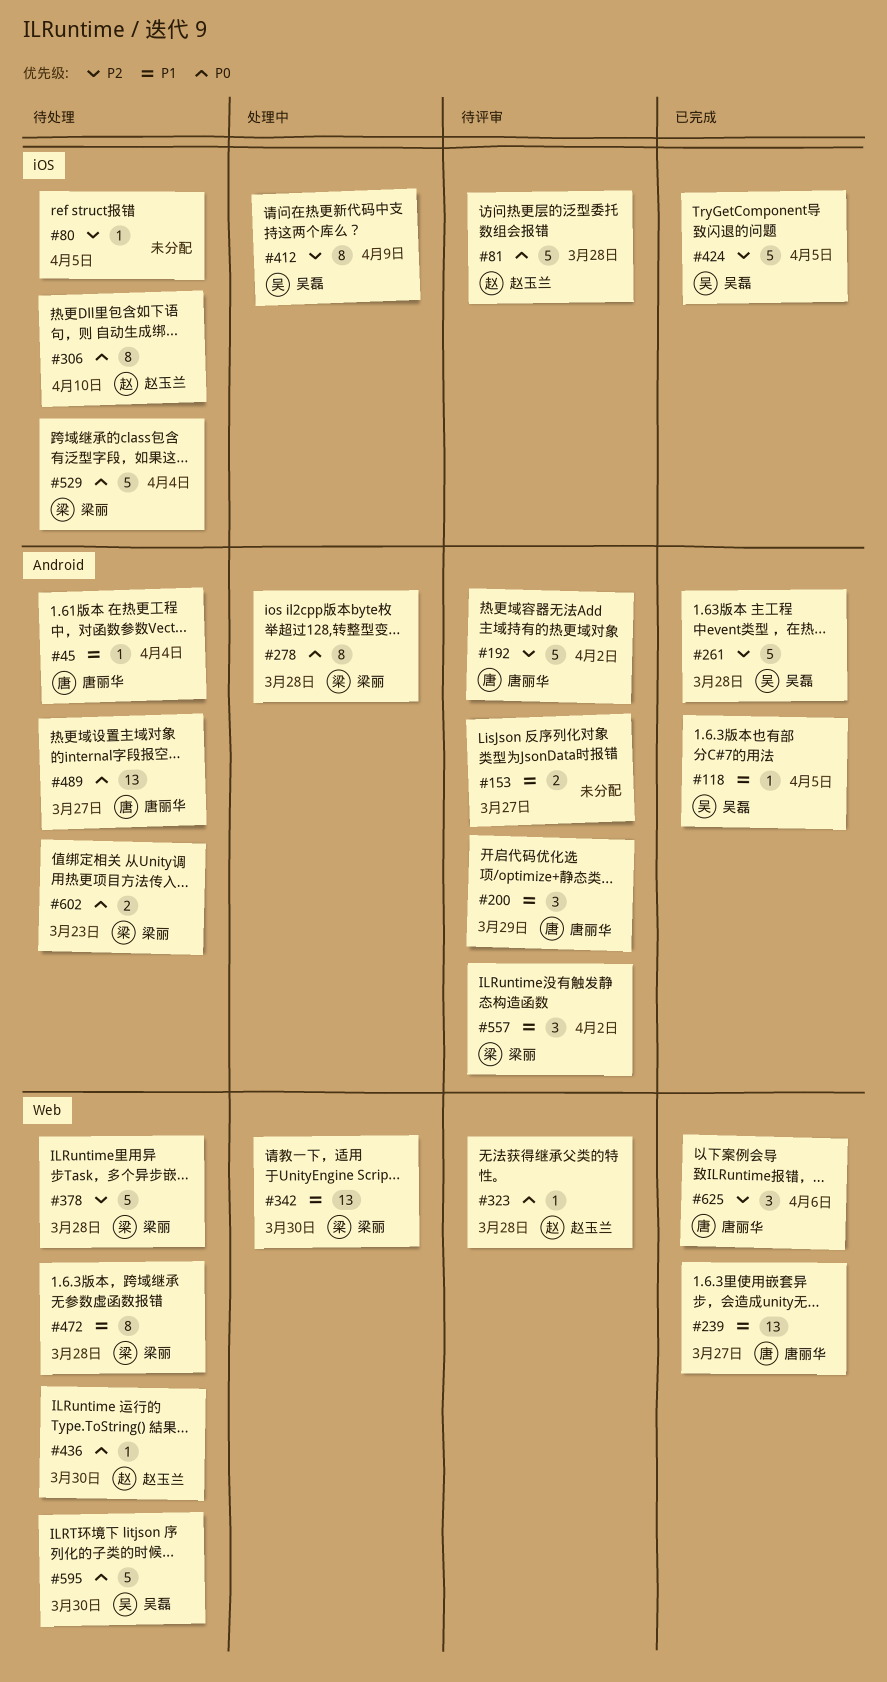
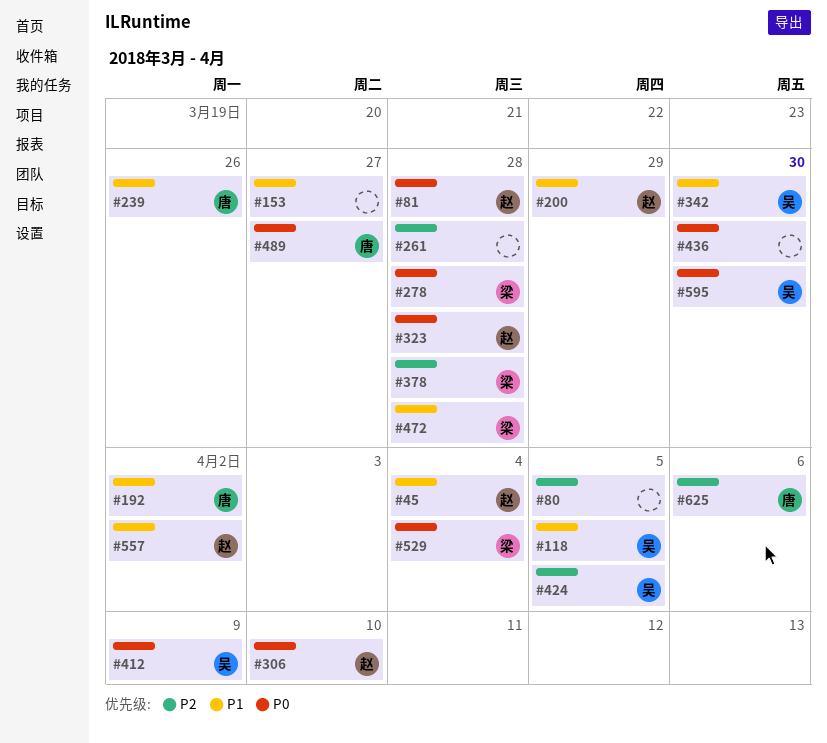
#45, owner: 唐丽华 -> 赵玉兰
#192, priority: P2 -> P1
#200, owner: 唐丽华 -> 赵玉兰
#239, due: Mar 27 -> Mar 26
#261, owner: 吴磊 -> none
#342, owner: 梁丽 -> 吴磊
#412, priority: P2 -> P0
#436, owner: 赵玉兰 -> none
#557, owner: 梁丽 -> 赵玉兰
#602: present -> none

